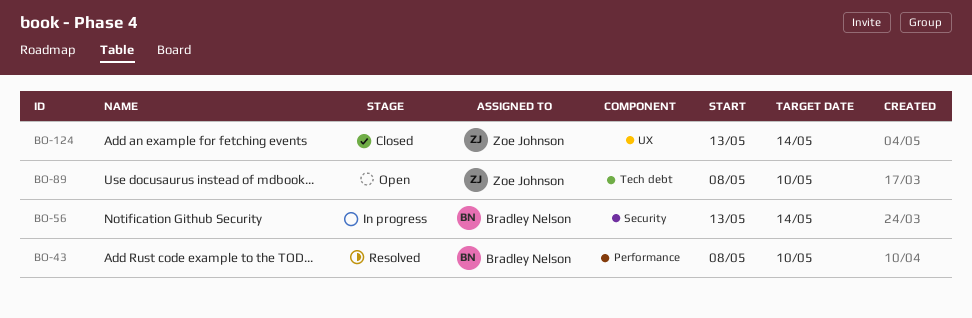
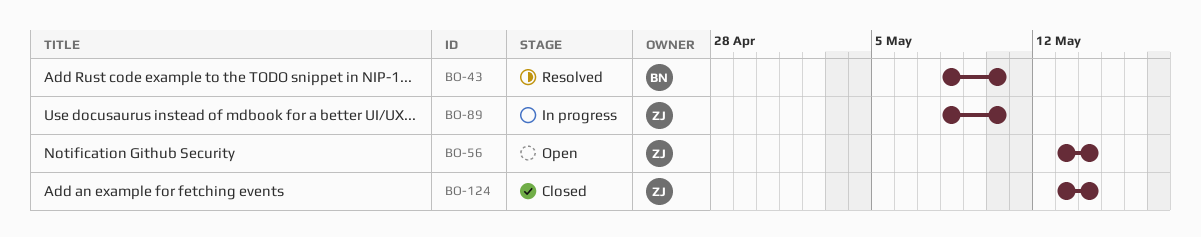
BO-56, status: In progress -> Open
BO-56, owner: Bradley Nelson -> Zoe Johnson
BO-89, status: Open -> In progress

